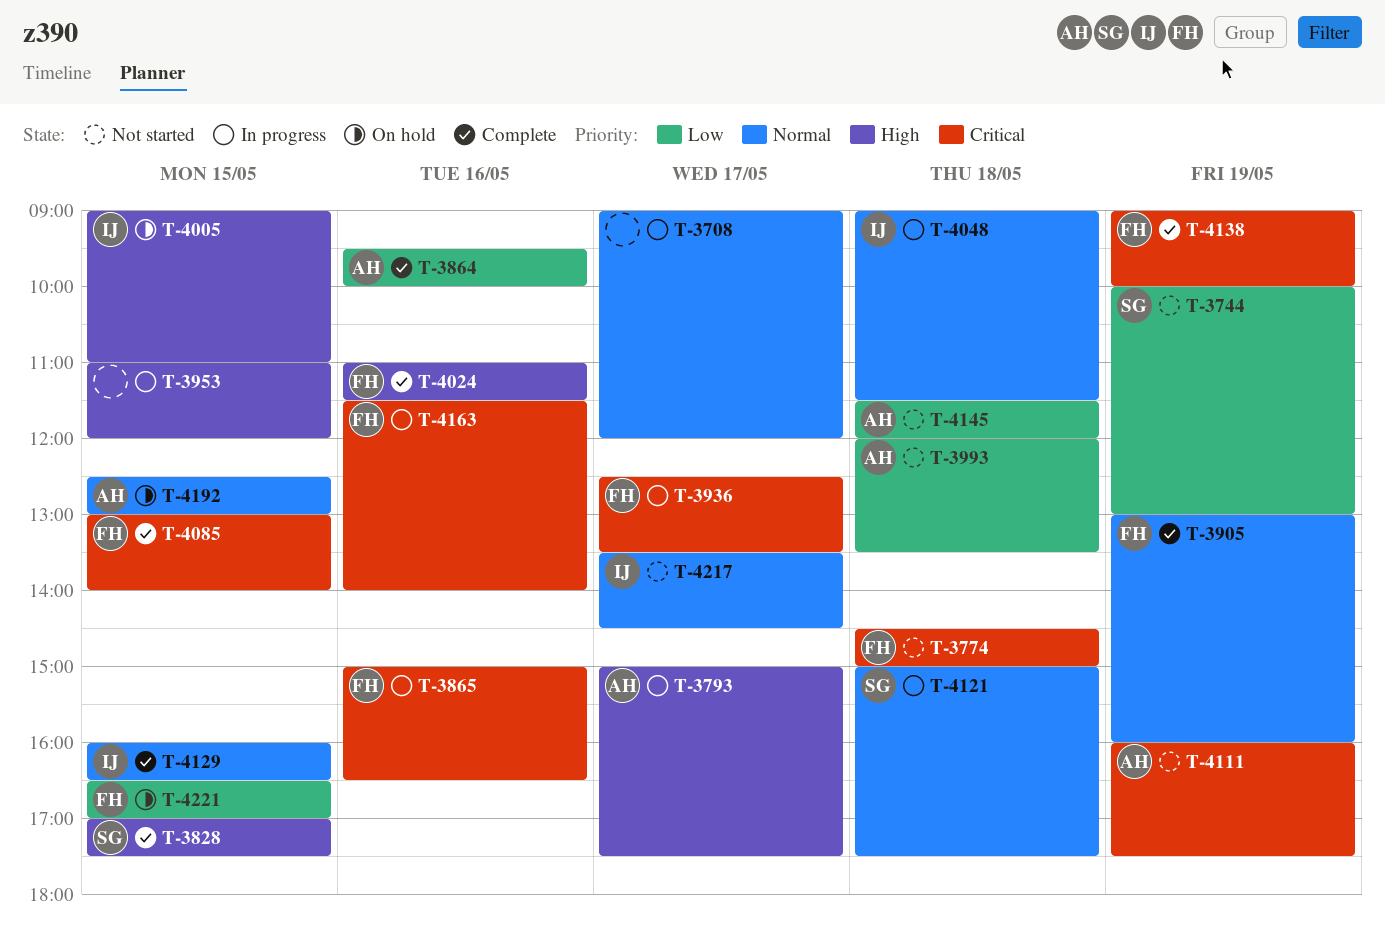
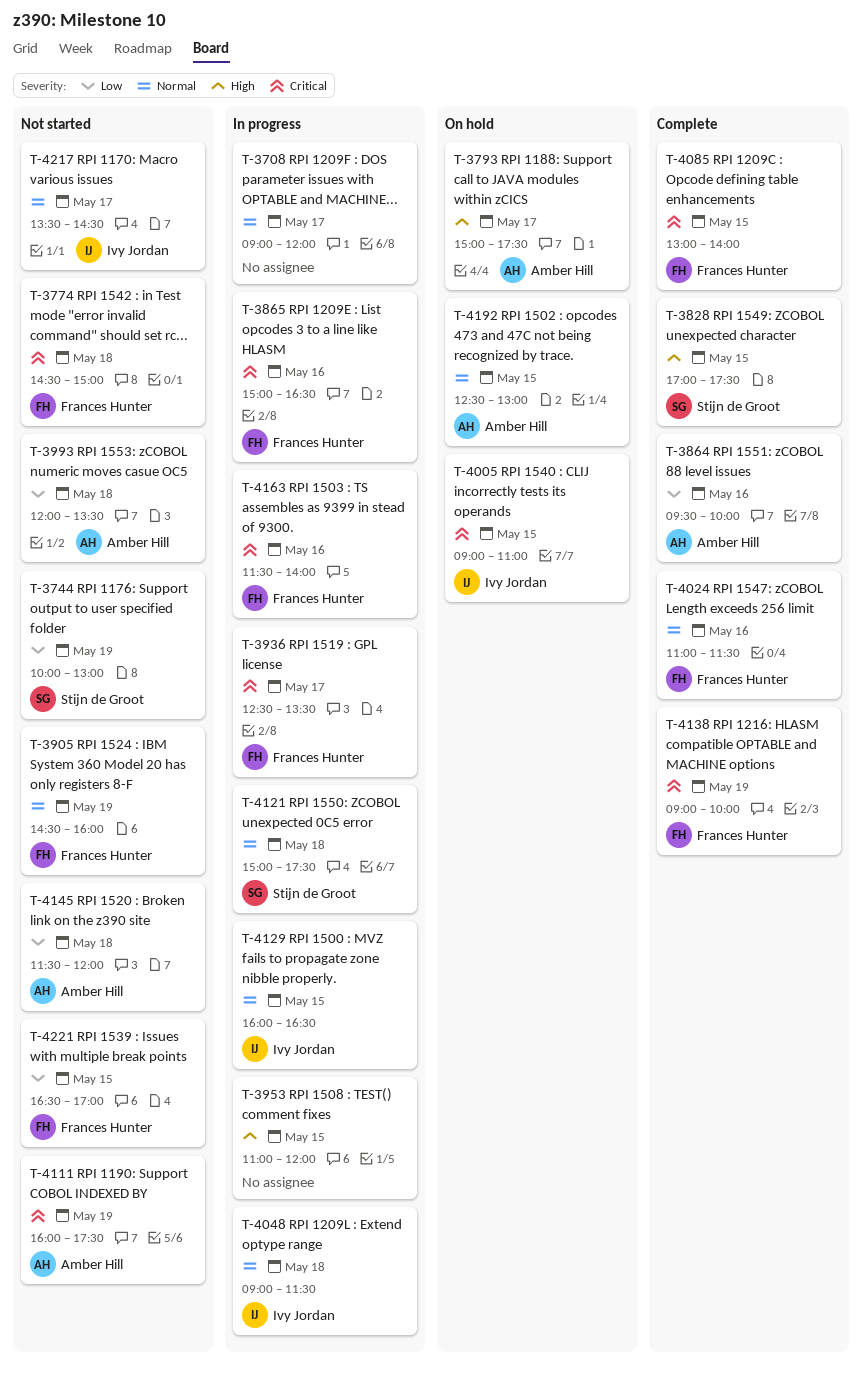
T-3793, status: In progress -> On hold
T-3905, status: Complete -> Not started
T-3905, begins: 13:00 -> 14:30
T-4005, priority: High -> Critical
T-4024, priority: High -> Normal
T-4129, status: Complete -> In progress
T-4221, status: On hold -> Not started

